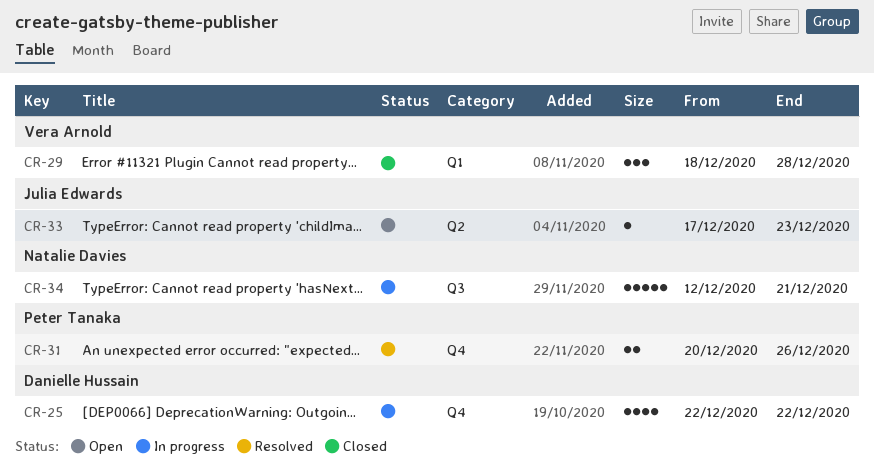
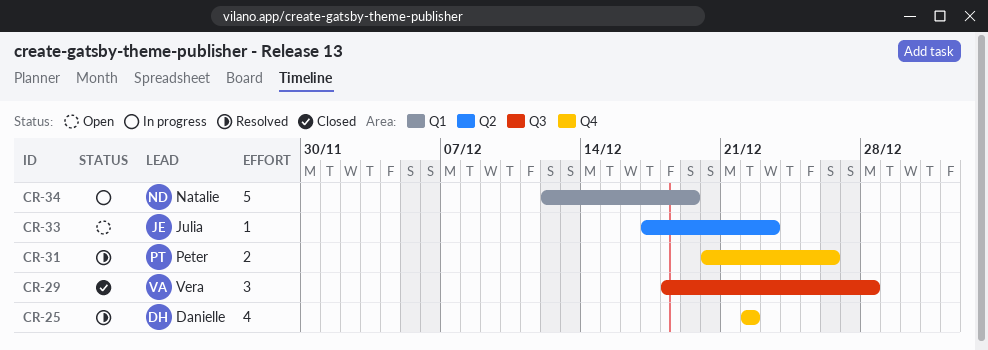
CR-25, status: In progress -> Resolved
CR-29, label: Q1 -> Q3
CR-34, label: Q3 -> Q1
CR-34, due: Dec 21 -> Dec 19

